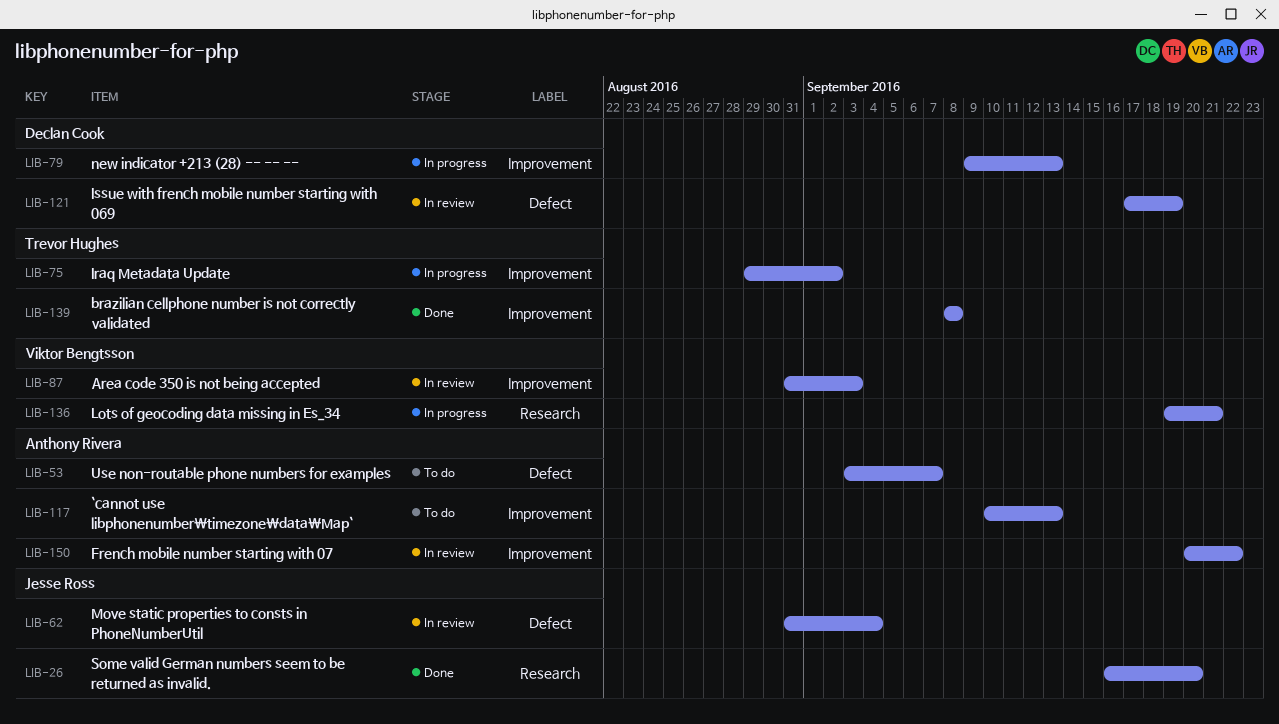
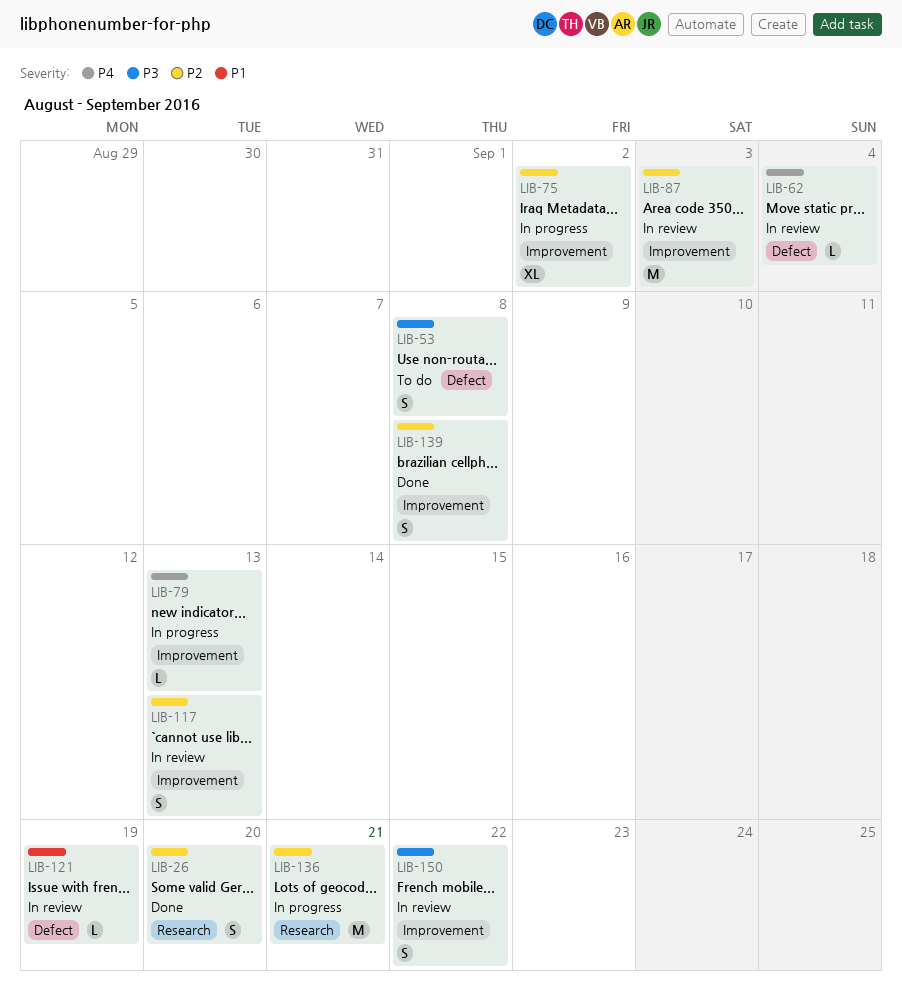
LIB-53, due: Sep 7 -> Sep 8
LIB-117, status: To do -> In review

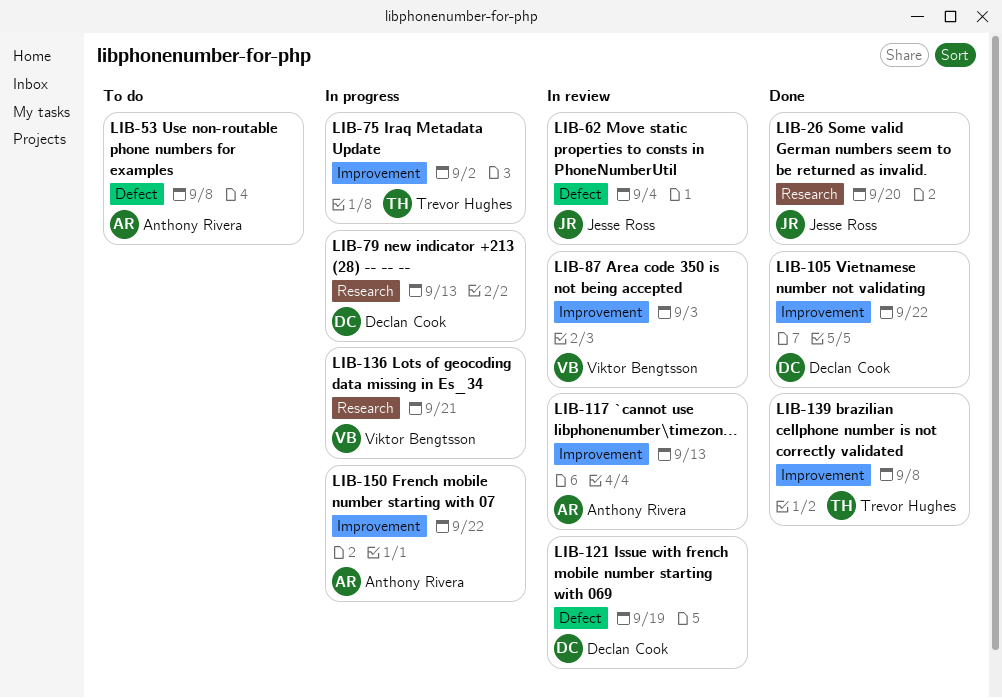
LIB-79, label: Improvement -> Research
LIB-105: none -> present
LIB-150, status: In review -> In progress

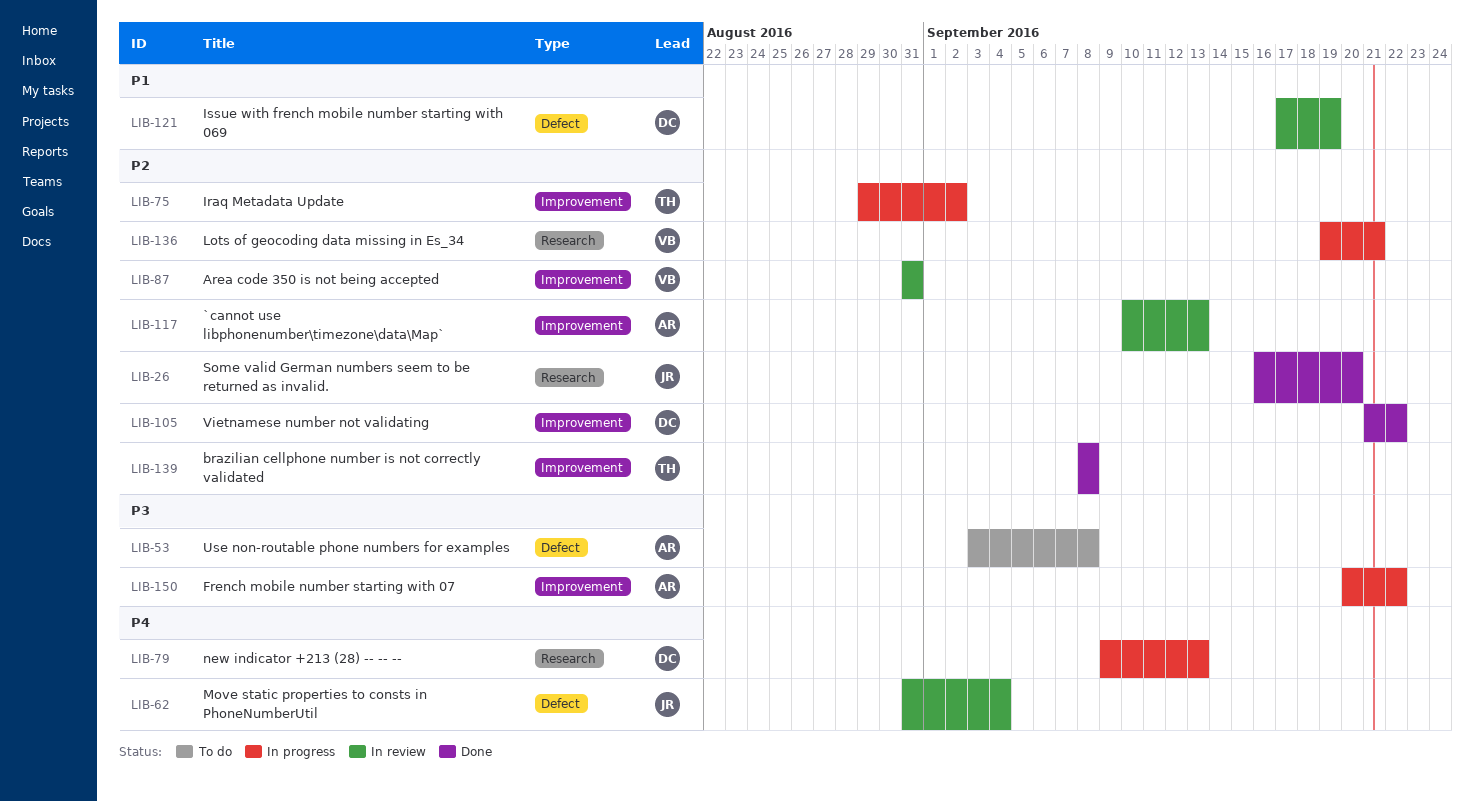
LIB-87, due: Sep 3 -> Aug 31

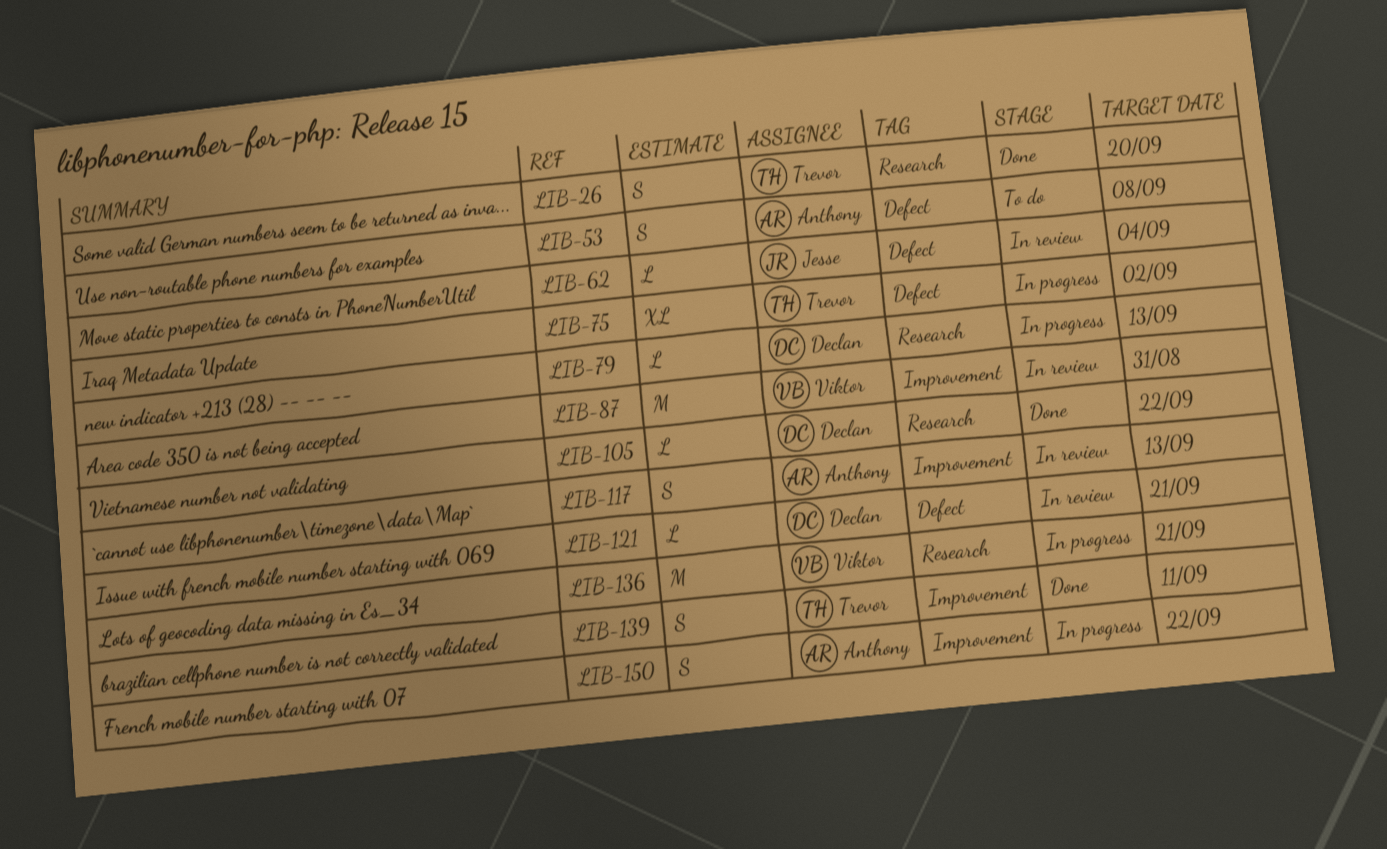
LIB-26, owner: Jesse -> Trevor
LIB-75, label: Improvement -> Defect
LIB-105, label: Improvement -> Research
LIB-121, due: Sep 19 -> Sep 21
LIB-139, due: Sep 8 -> Sep 11

